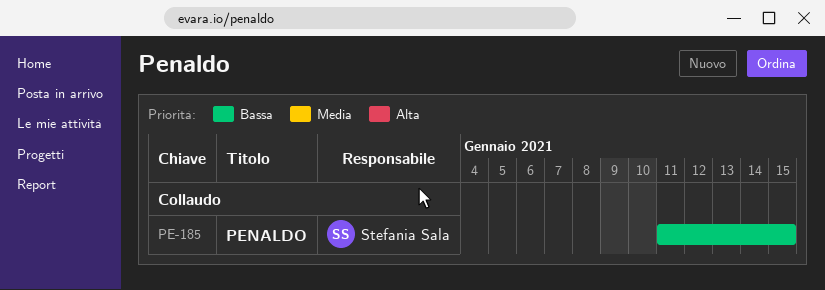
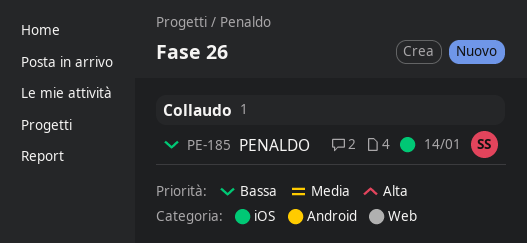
PE-185, due: Jan 15 -> Jan 14

